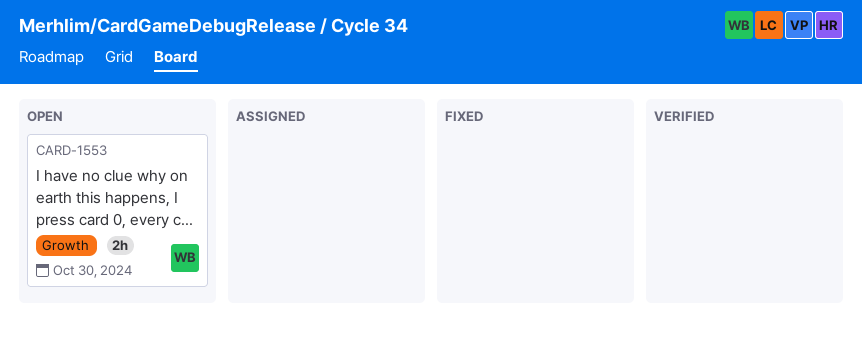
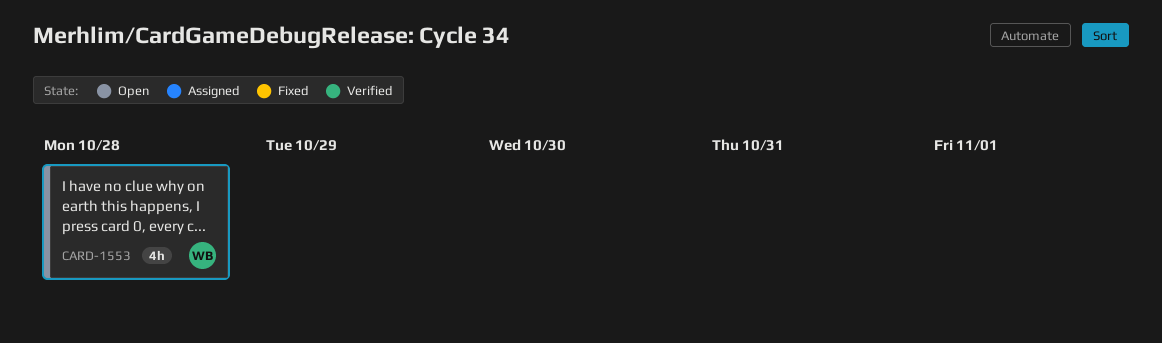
CARD-1553, estimate: 2h -> 4h
CARD-1553, due: Oct 30 -> Oct 28

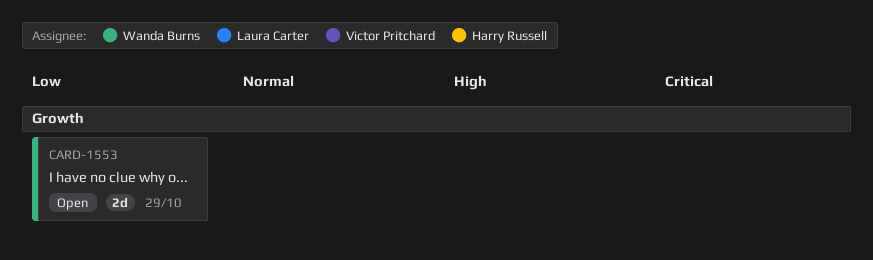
CARD-1553, estimate: 4h -> 2d
CARD-1553, due: Oct 28 -> Oct 29

